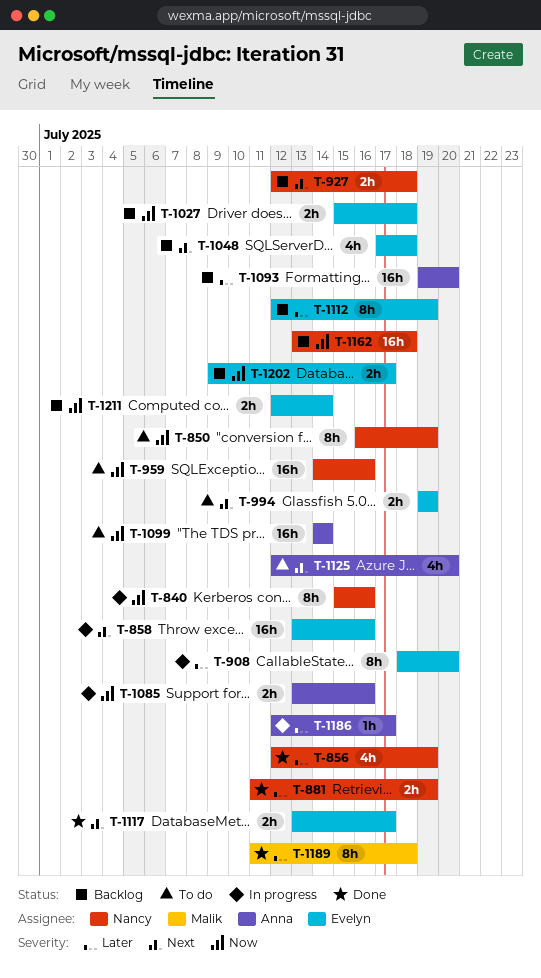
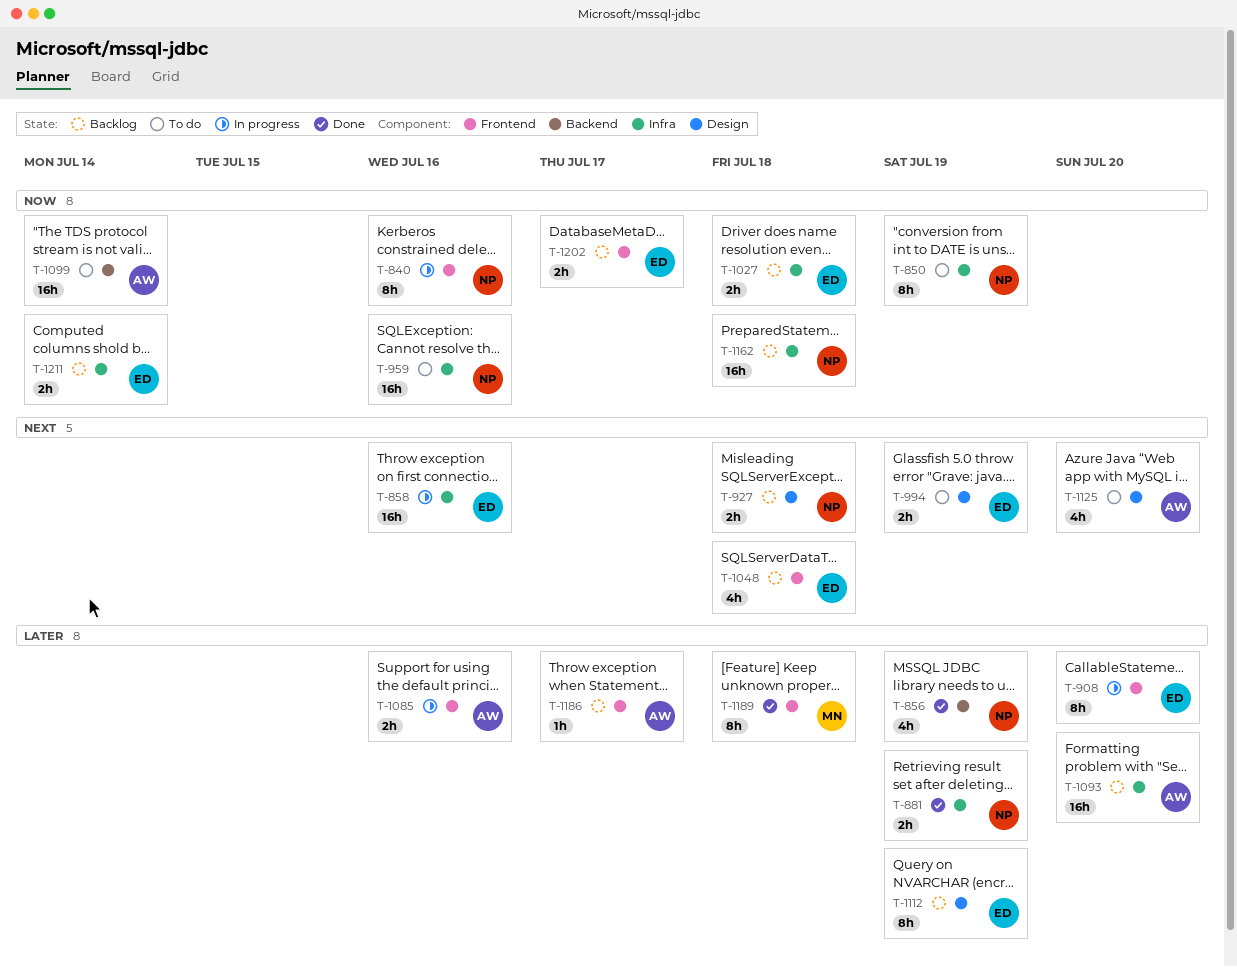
T-1085, priority: Now -> Later
T-1117: present -> none
T-1186, status: In progress -> Backlog

